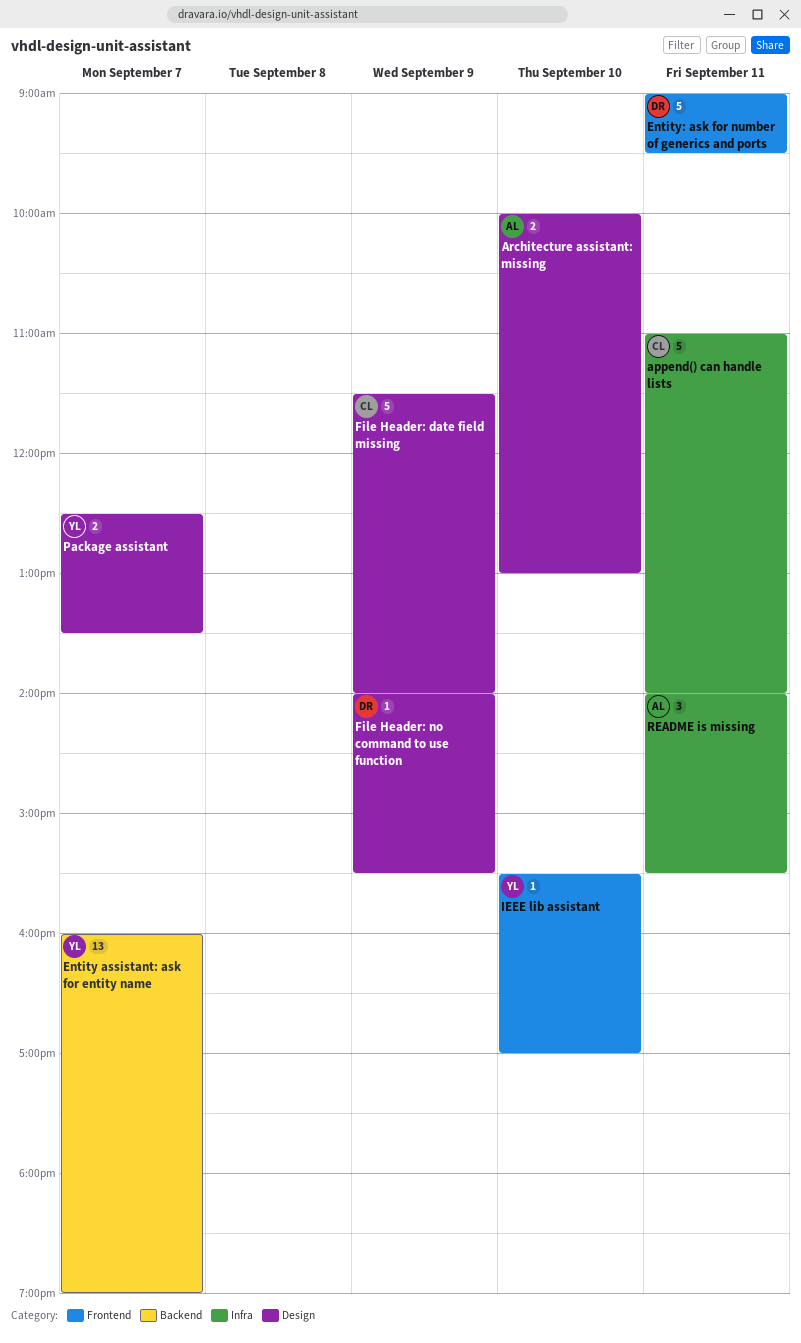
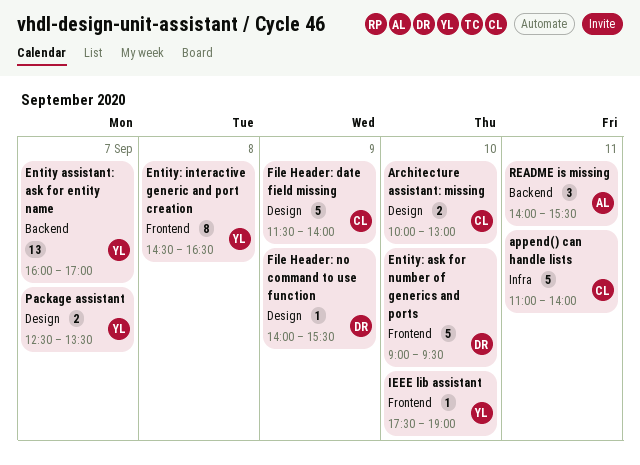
Architecture assistant: missing, owner: AL -> CL
Entity assistant: ask for entity name, ends: 19:00 -> 17:00
Entity: ask for number of generics and ports, day: Sep 11 -> Sep 10
Entity: interactive generic and port creation: none -> present
IEEE lib assistant, begins: 15:30 -> 17:30
IEEE lib assistant, ends: 17:00 -> 19:00
README is missing, label: Infra -> Backend

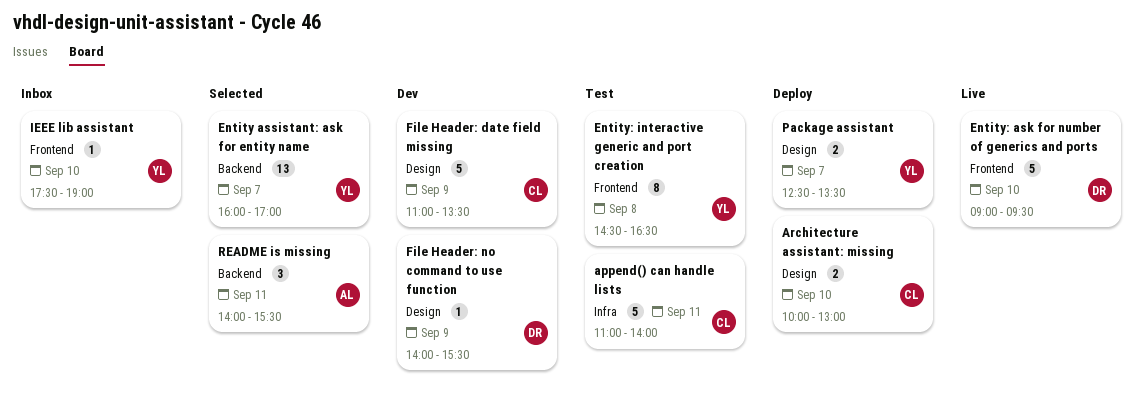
File Header: date field missing, begins: 11:30 -> 11:00
File Header: date field missing, ends: 14:00 -> 13:30

